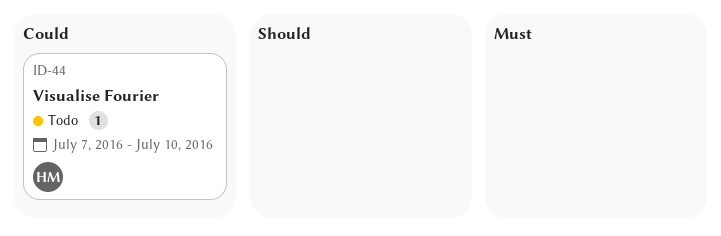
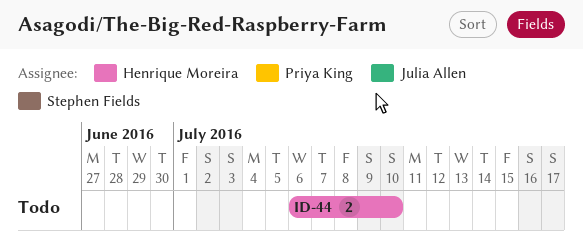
ID-44, estimate: 1 -> 2
ID-44, start: Jul 7 -> Jul 6

